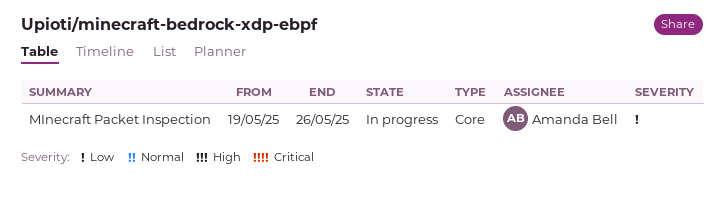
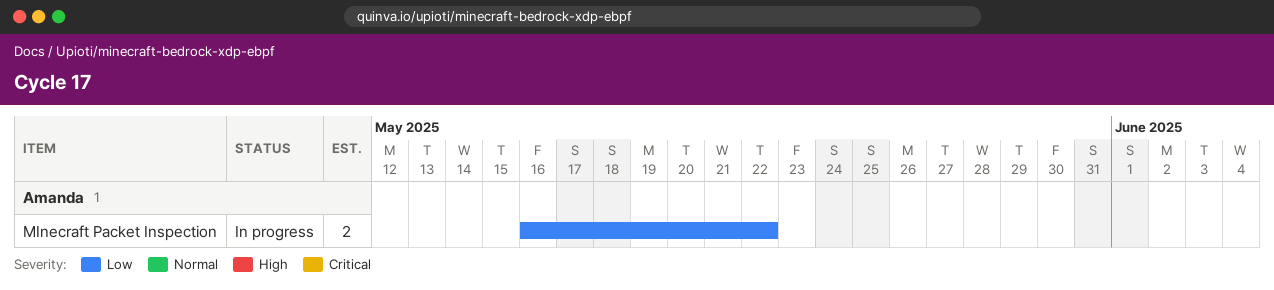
MInecraft Packet Inspection, start: May 19 -> May 16
MInecraft Packet Inspection, due: May 26 -> May 22

